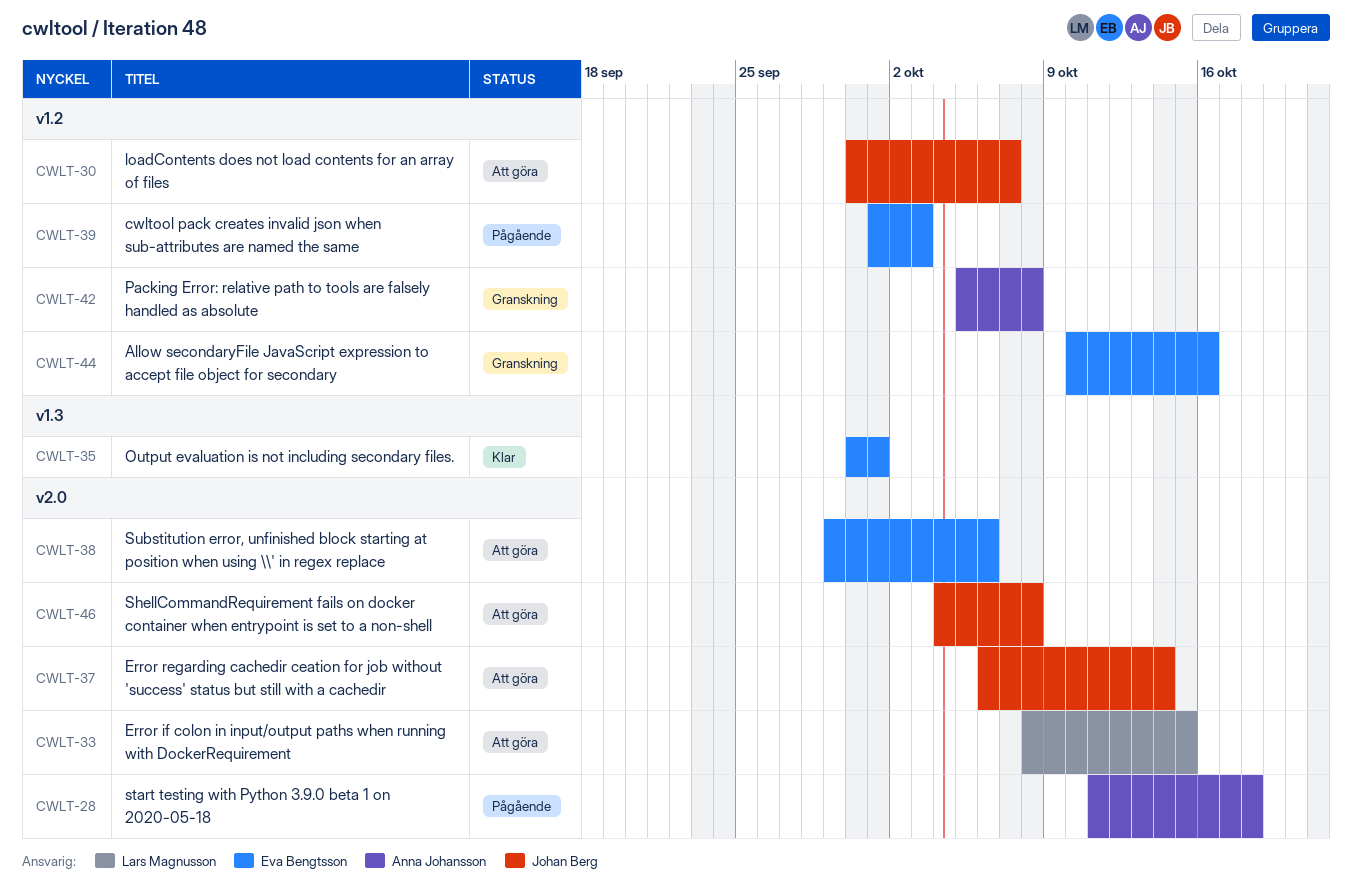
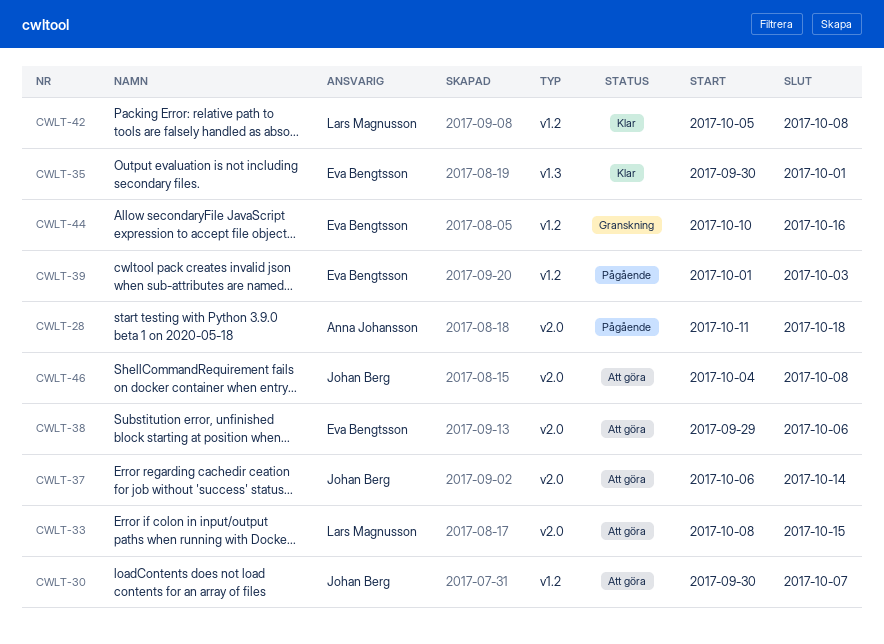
CWLT-42, status: Granskning -> Klar
CWLT-42, owner: Anna Johansson -> Lars Magnusson

